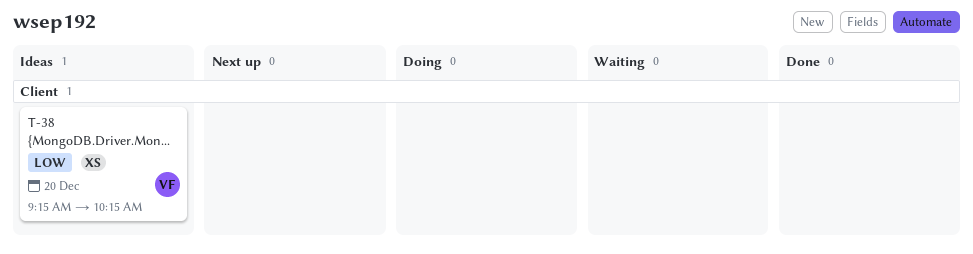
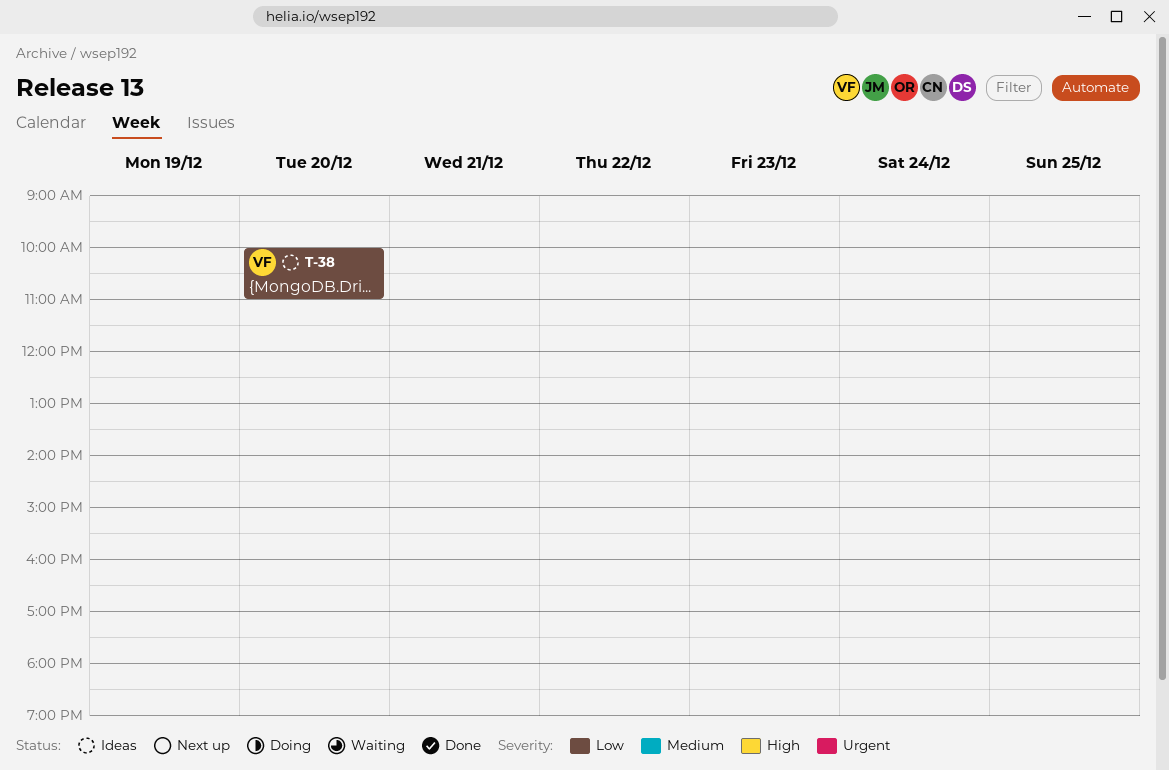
T-38, begins: 09:15 -> 10:00
T-38, ends: 10:15 -> 11:00

